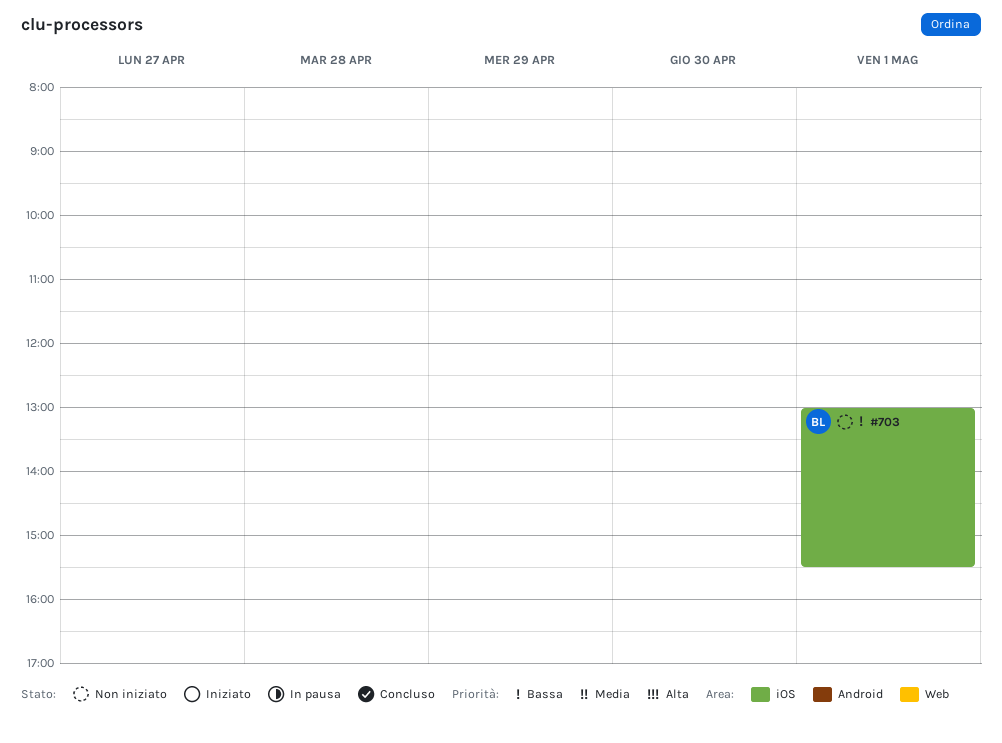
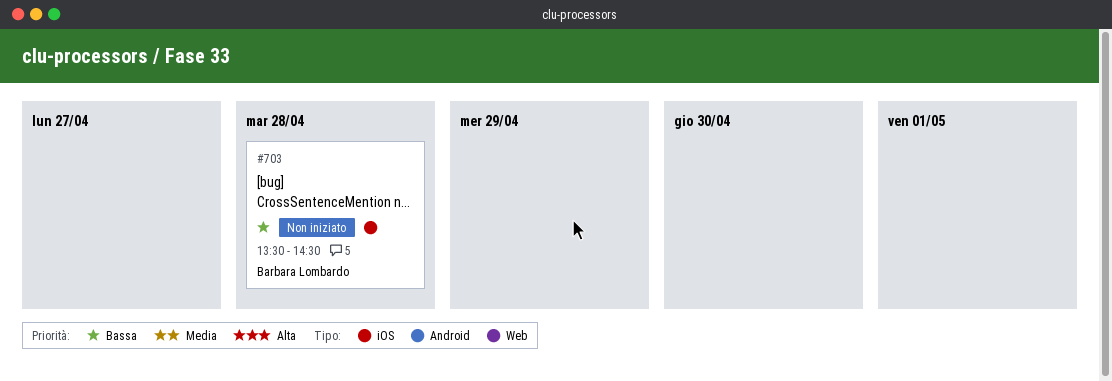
#703, day: May 1 -> Apr 28
#703, begins: 13:00 -> 13:30
#703, ends: 15:30 -> 14:30

